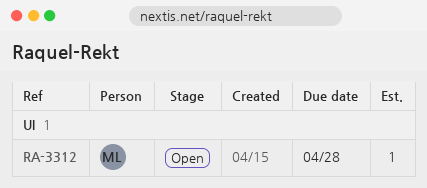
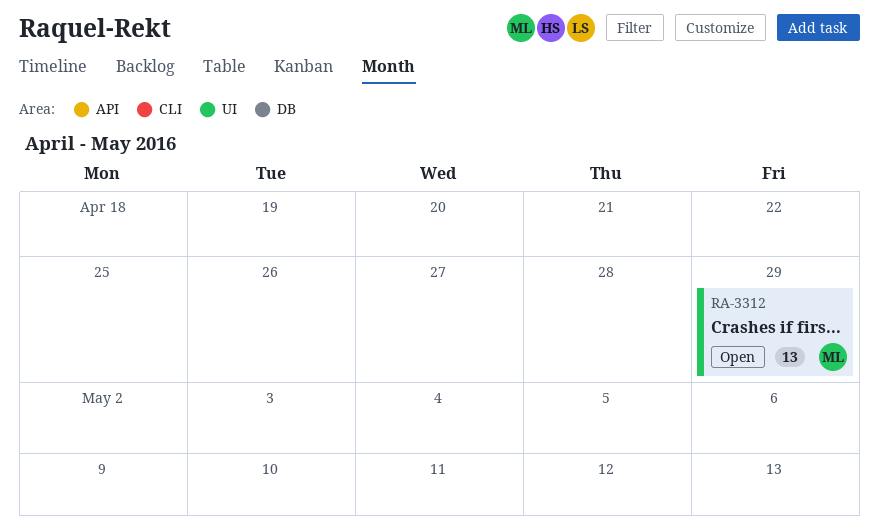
RA-3312, estimate: 1 -> 13
RA-3312, due: Apr 28 -> Apr 29

